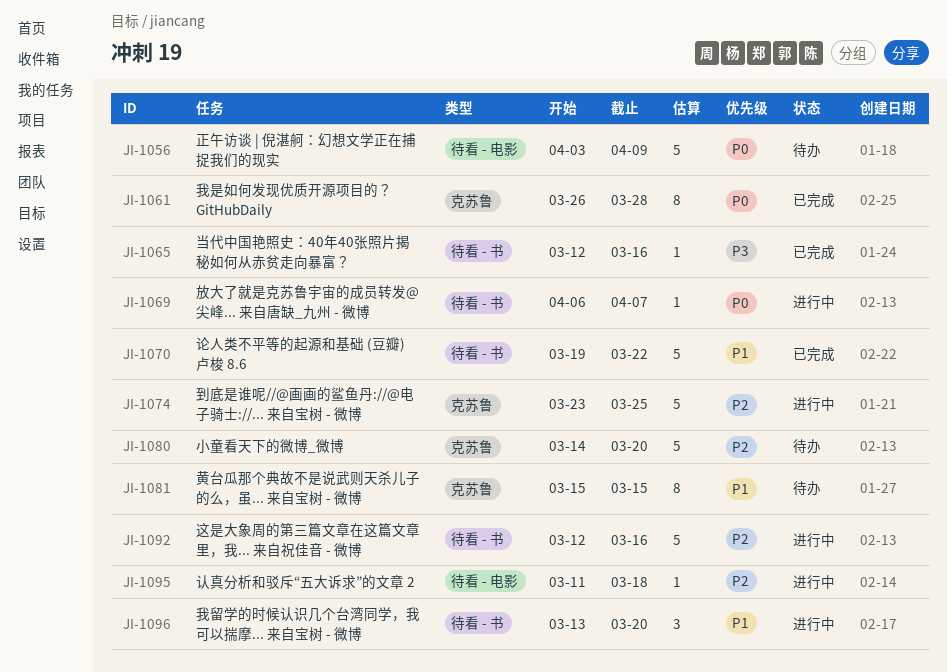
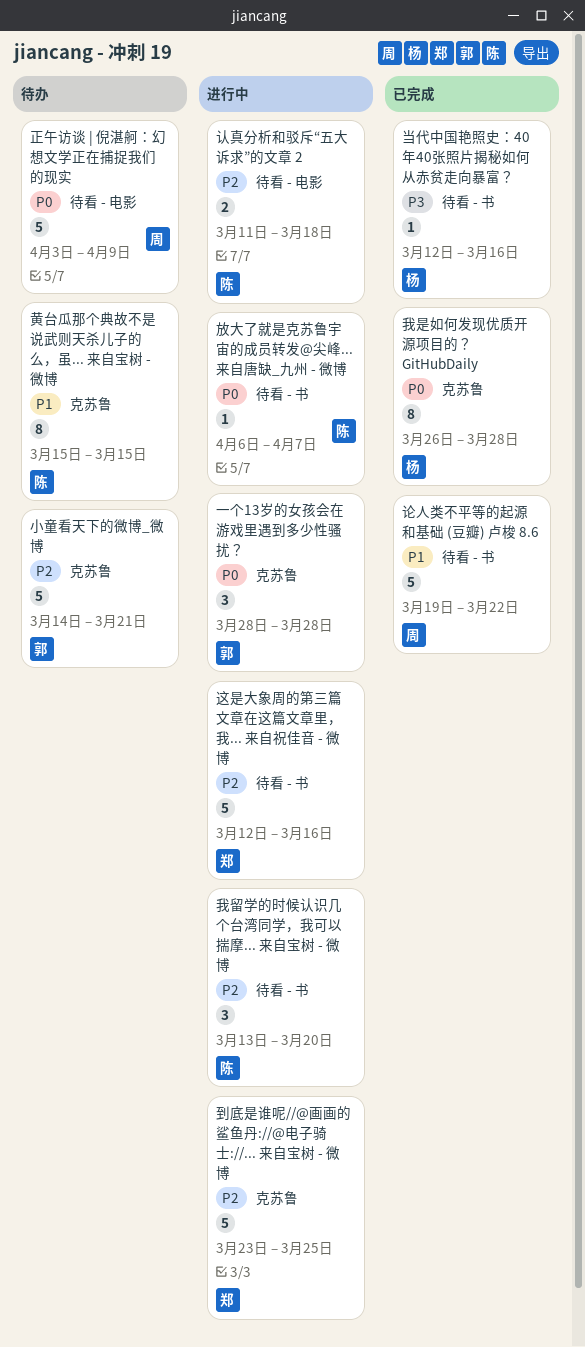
一个13岁的女孩会在游戏里遇到多少性骚扰？: none -> present
小童看天下的微博_微博, due: Mar 20 -> Mar 21
我留学的时候认识几个台湾同学，我可以揣摩... 来自宝树 - 微博, priority: P1 -> P2
认真分析和驳斥“五大诉求”的文章 2, estimate: 1 -> 2

